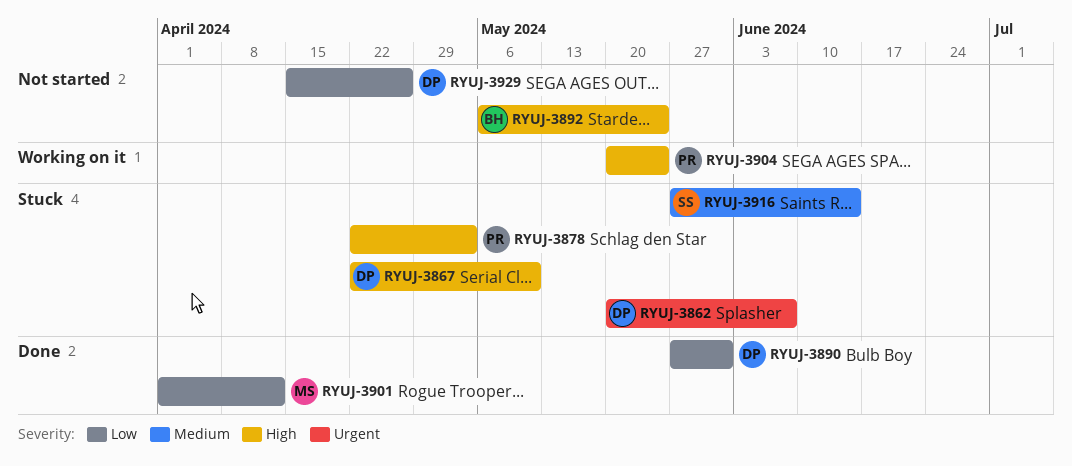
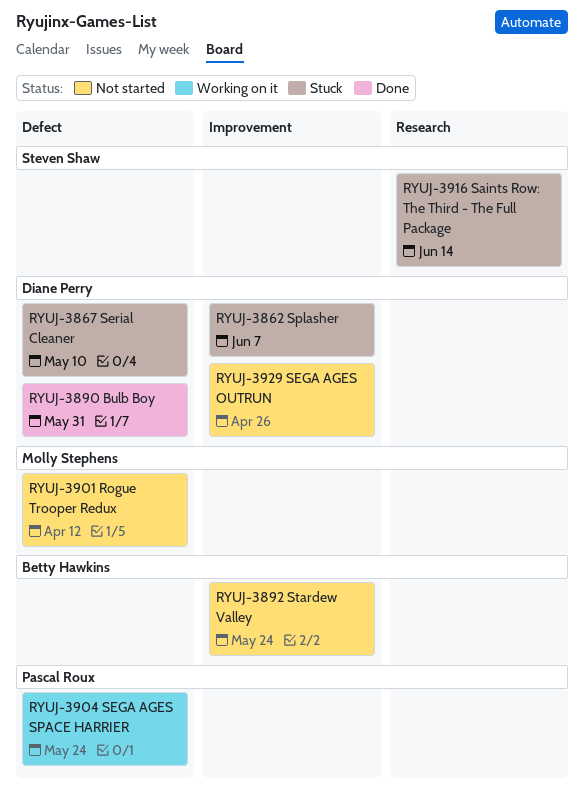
RYUJ-3878: present -> none
RYUJ-3901, status: Done -> Not started

